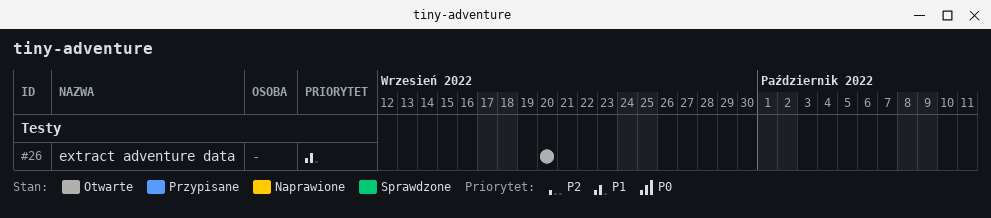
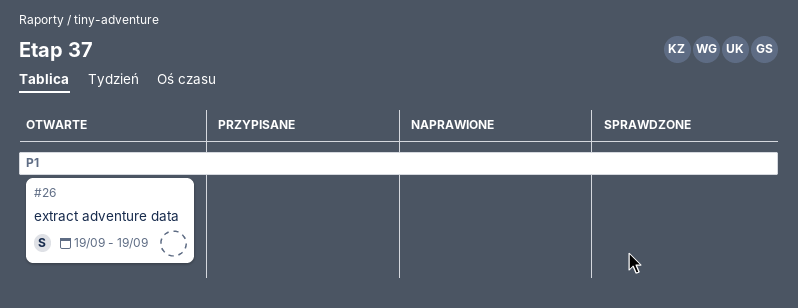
#26, start: Sep 20 -> Sep 19
#26, due: Sep 20 -> Sep 19

